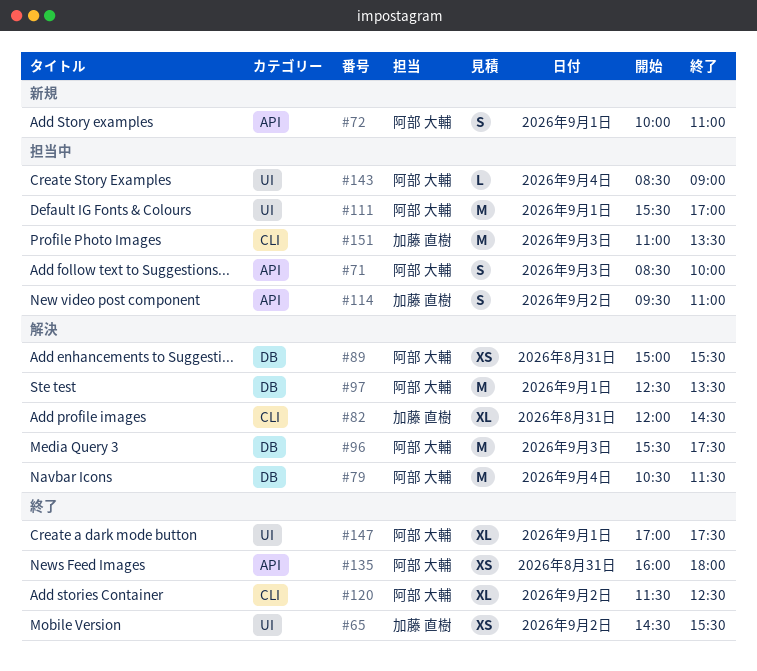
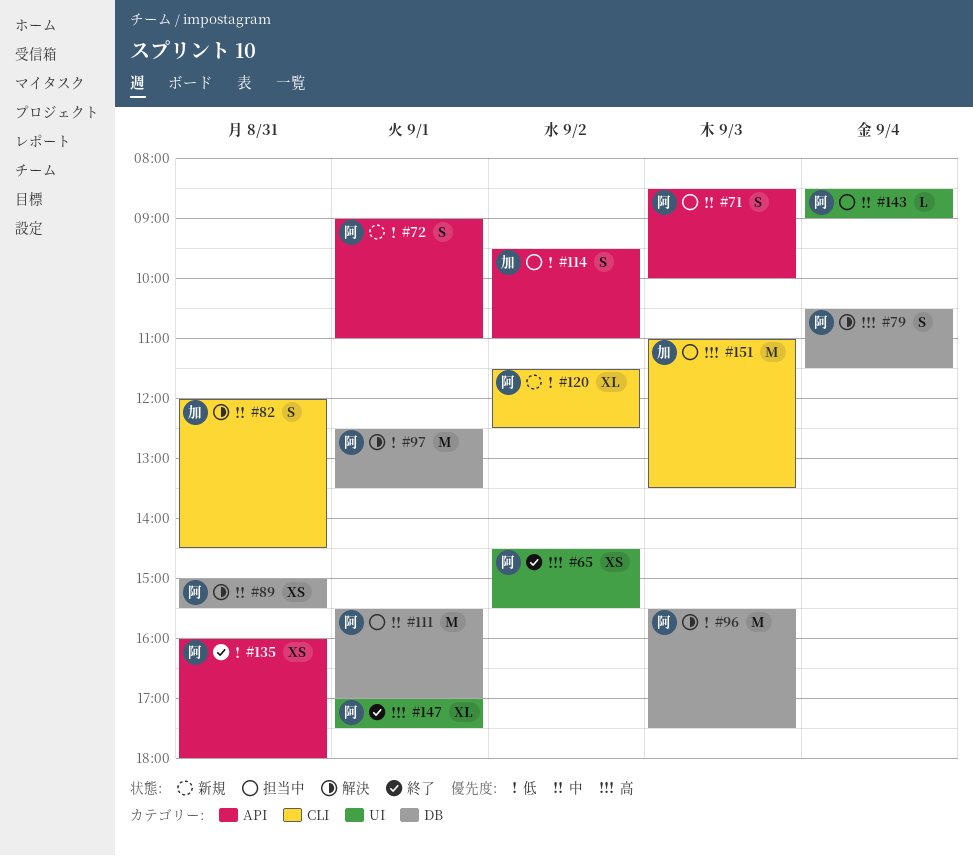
#65, owner: 加藤 直樹 -> 阿部 大輔
#72, begins: 10:00 -> 09:00
#79, estimate: M -> S
#82, estimate: XL -> S
#111, label: UI -> DB
#120, status: 終了 -> 新規

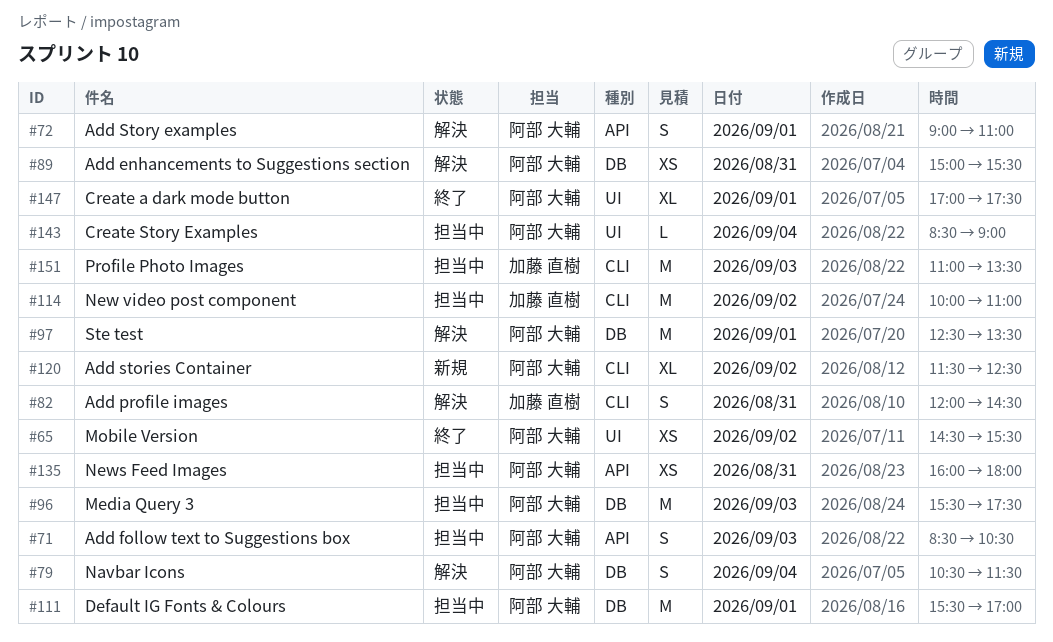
#71, ends: 10:00 -> 10:30
#72, status: 新規 -> 解決
#96, status: 解決 -> 担当中
#114, label: API -> CLI
#114, estimate: S -> M
#114, begins: 09:30 -> 10:00
#135, status: 終了 -> 担当中

